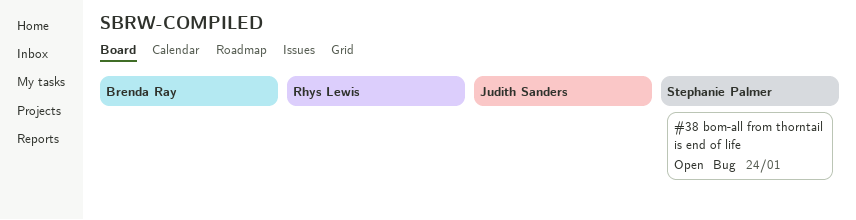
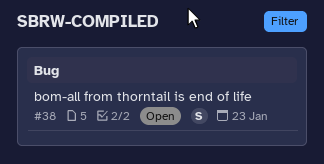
#38, due: Jan 24 -> Jan 23

